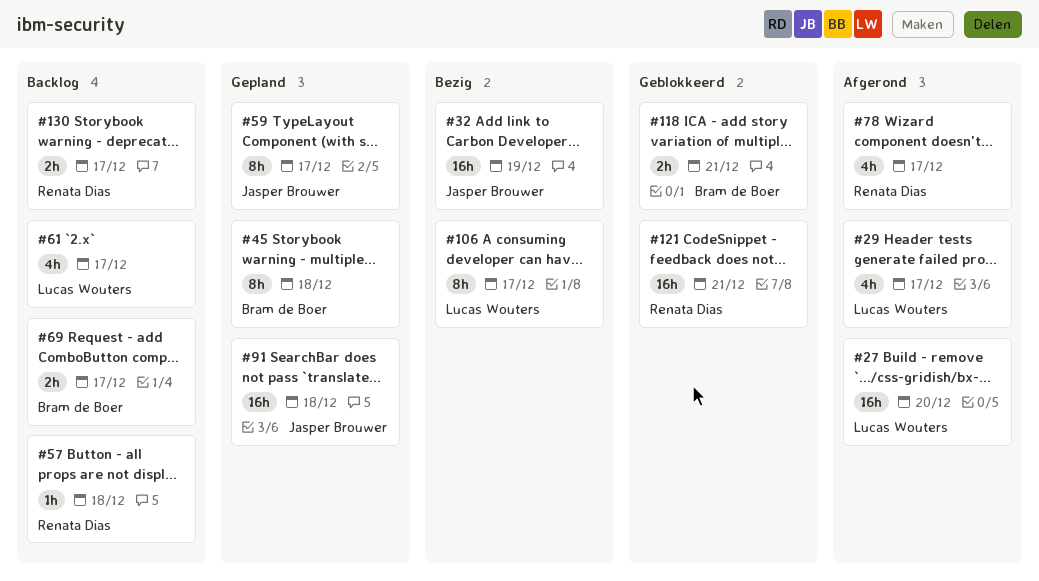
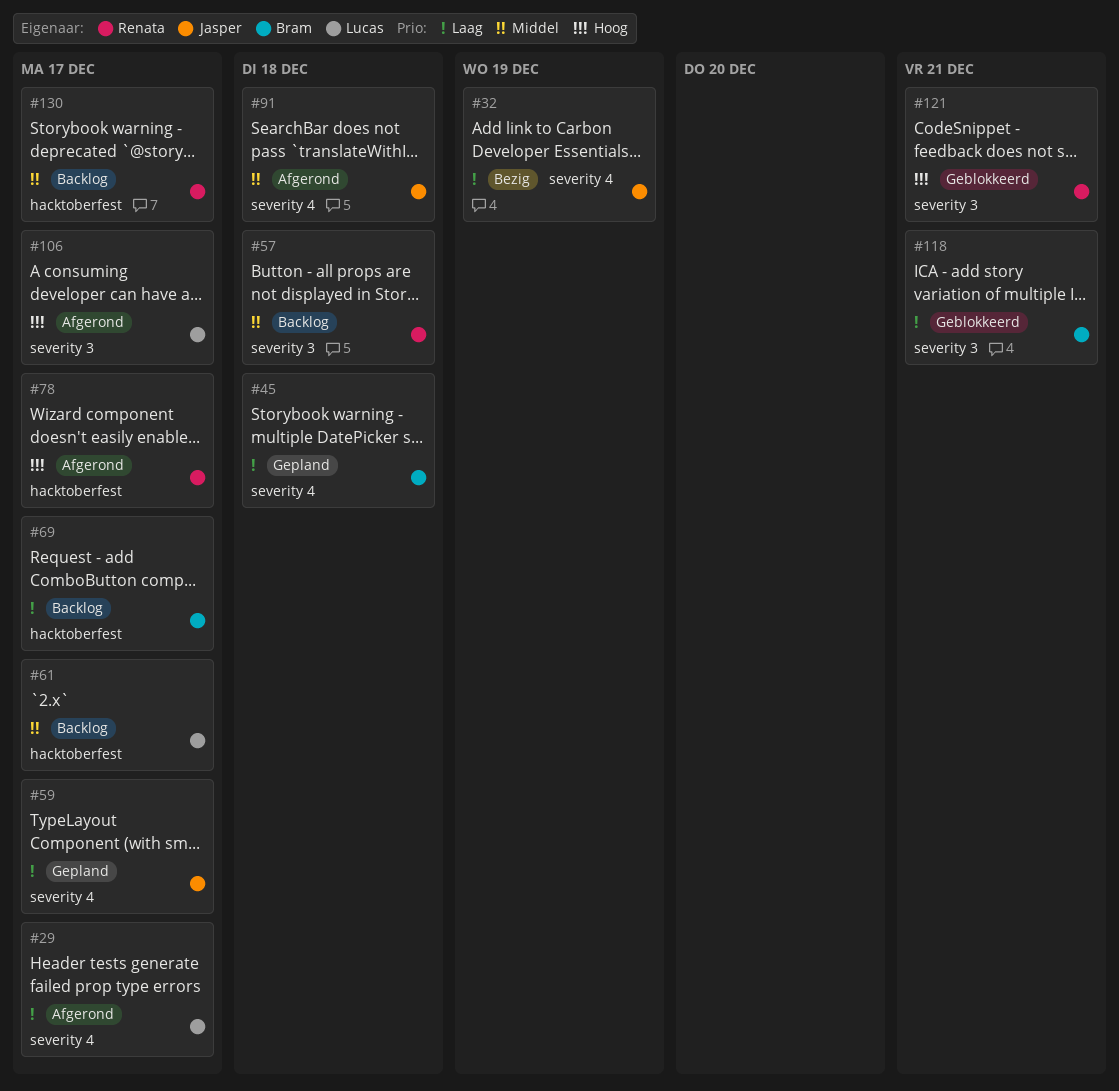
#27: present -> none
#91, status: Gepland -> Afgerond
#106, status: Bezig -> Afgerond

